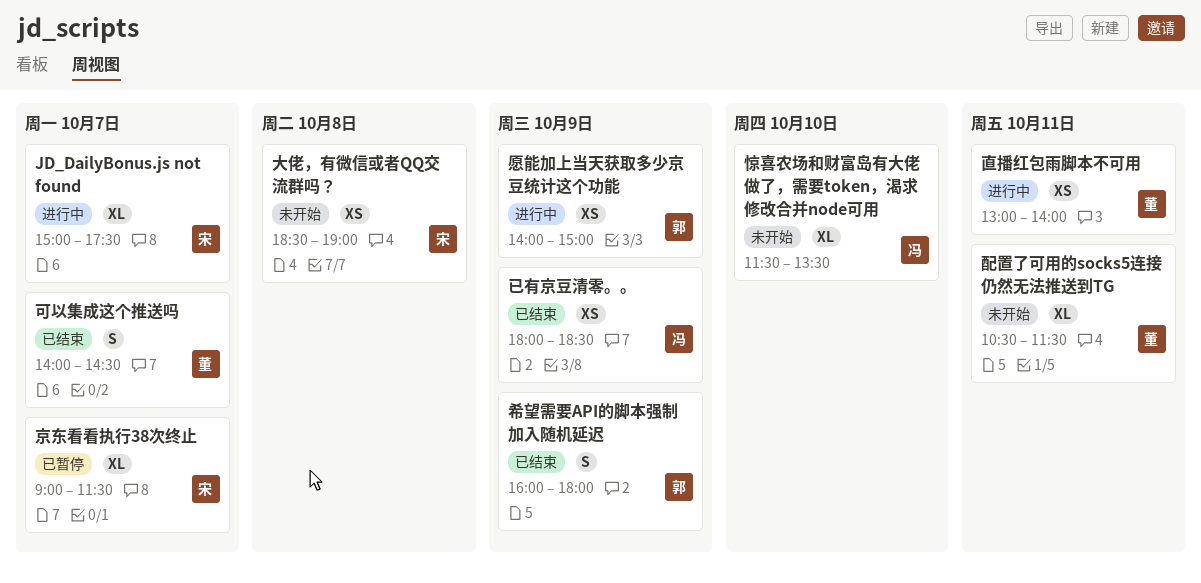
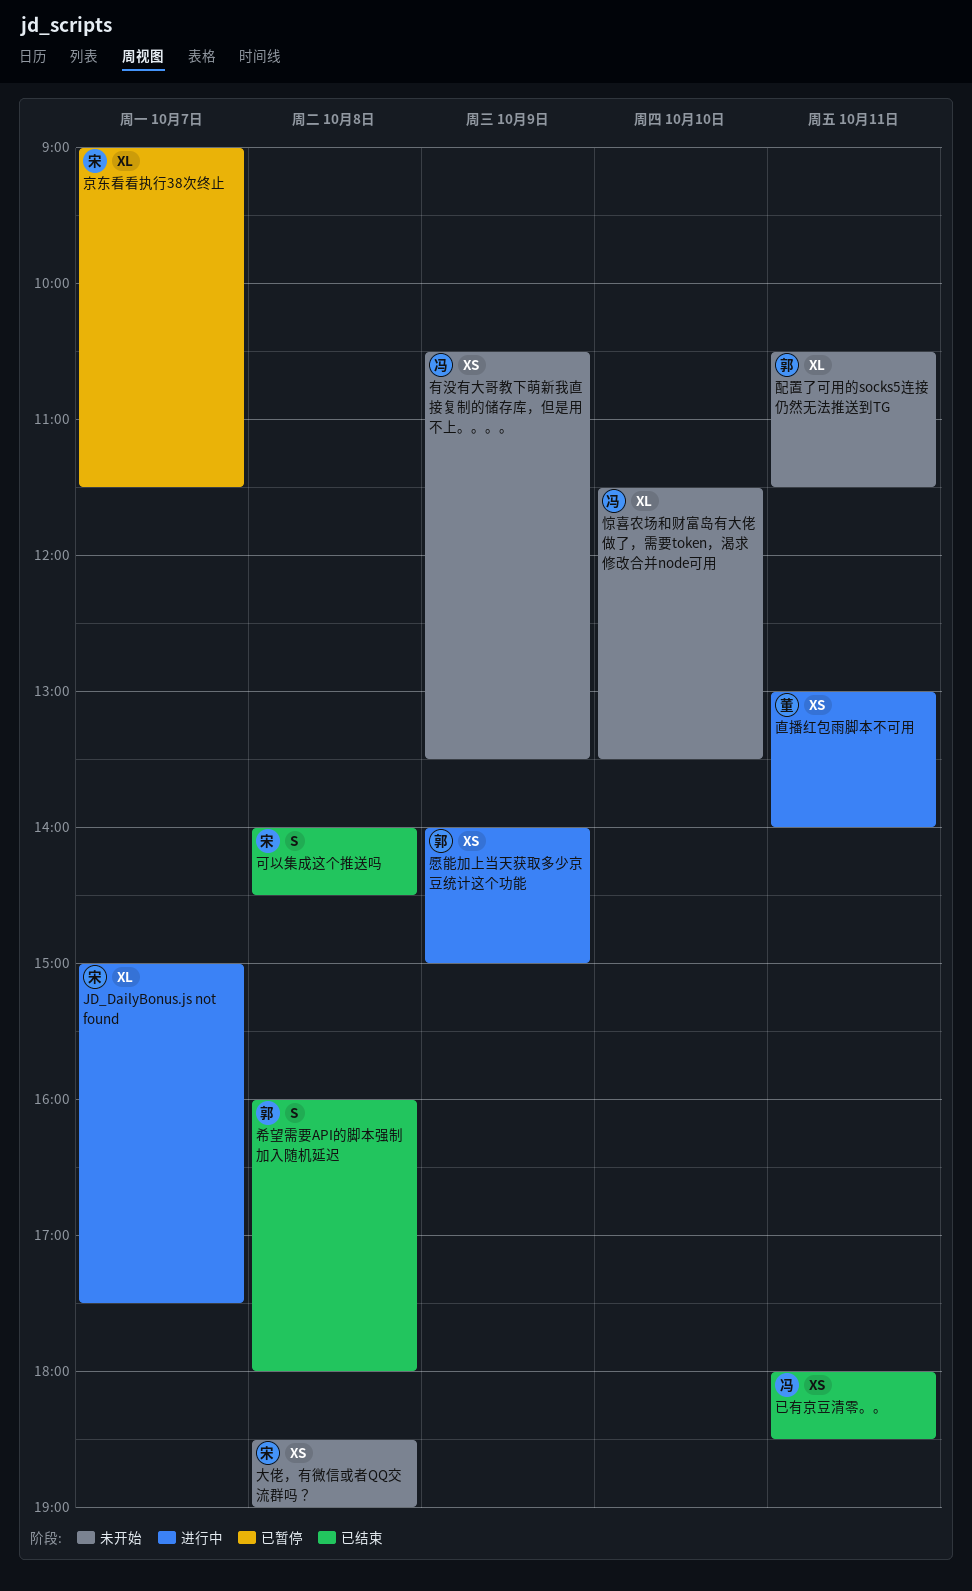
可以集成这个推送吗, owner: 董 -> 宋
可以集成这个推送吗, day: Oct 7 -> Oct 8
已有京豆清零。。, day: Oct 9 -> Oct 11
希望需要API的脚本强制加入随机延迟, day: Oct 9 -> Oct 8
有没有大哥教下萌新我直接复制的储存库，但是用不上。。。。: none -> present
配置了可用的socks5连接仍然无法推送到TG, owner: 董 -> 郭

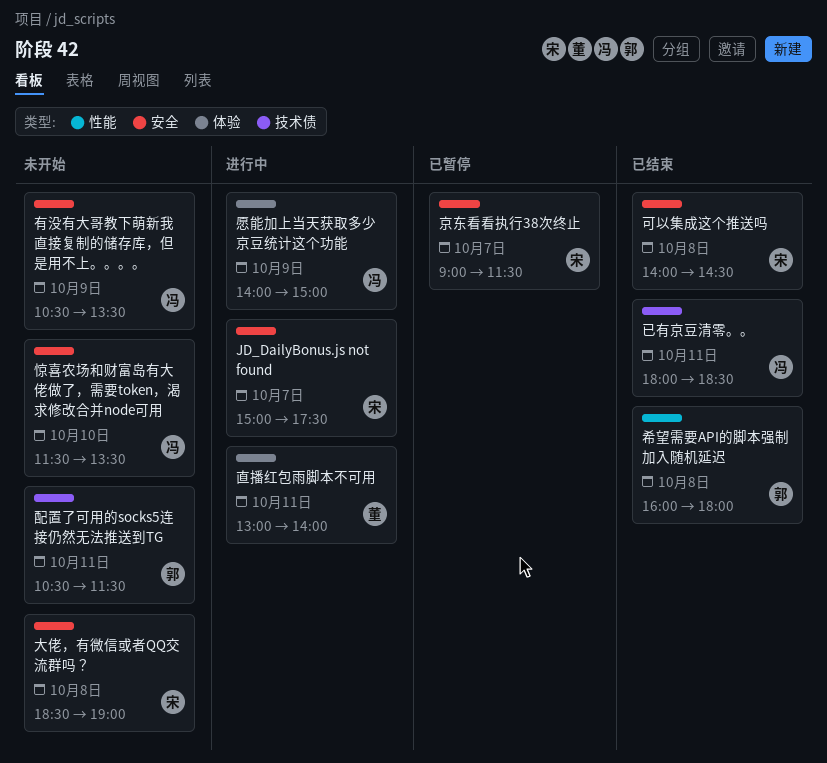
愿能加上当天获取多少京豆统计这个功能, owner: 郭 -> 冯

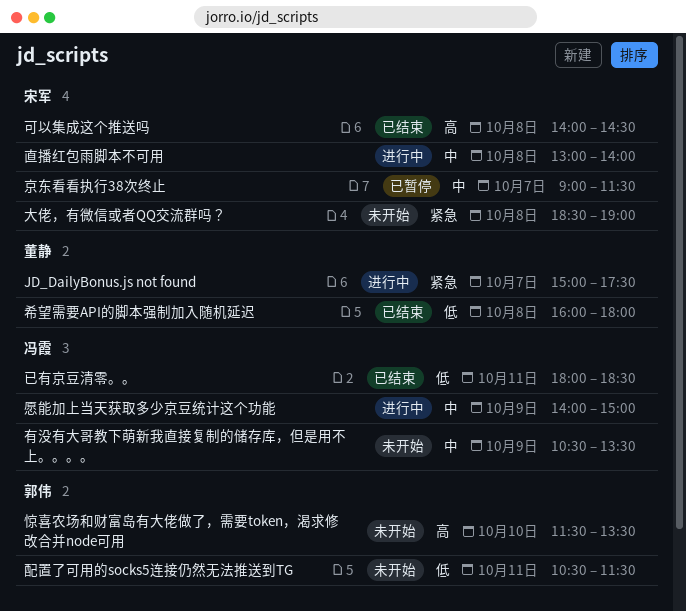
JD_DailyBonus.js not found, owner: 宋军 -> 董静
希望需要API的脚本强制加入随机延迟, owner: 郭伟 -> 董静
惊喜农场和财富岛有大佬做了，需要token，渴求修改合并node可用, owner: 冯霞 -> 郭伟
直播红包雨脚本不可用, owner: 董静 -> 宋军
直播红包雨脚本不可用, day: Oct 11 -> Oct 8

